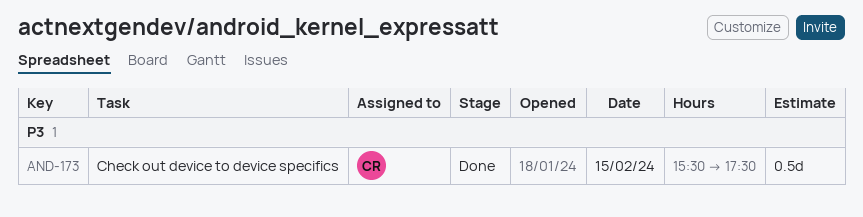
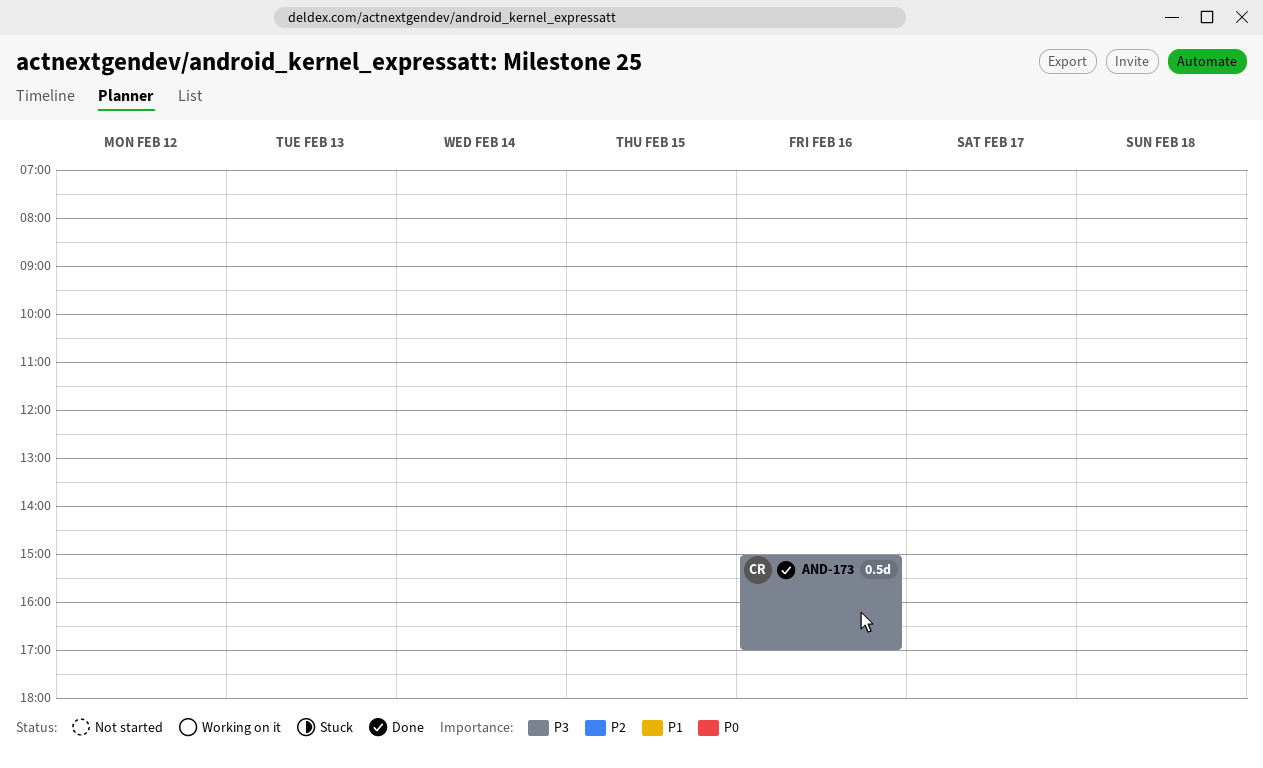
AND-173, day: Feb 15 -> Feb 16
AND-173, begins: 15:30 -> 15:00
AND-173, ends: 17:30 -> 17:00

